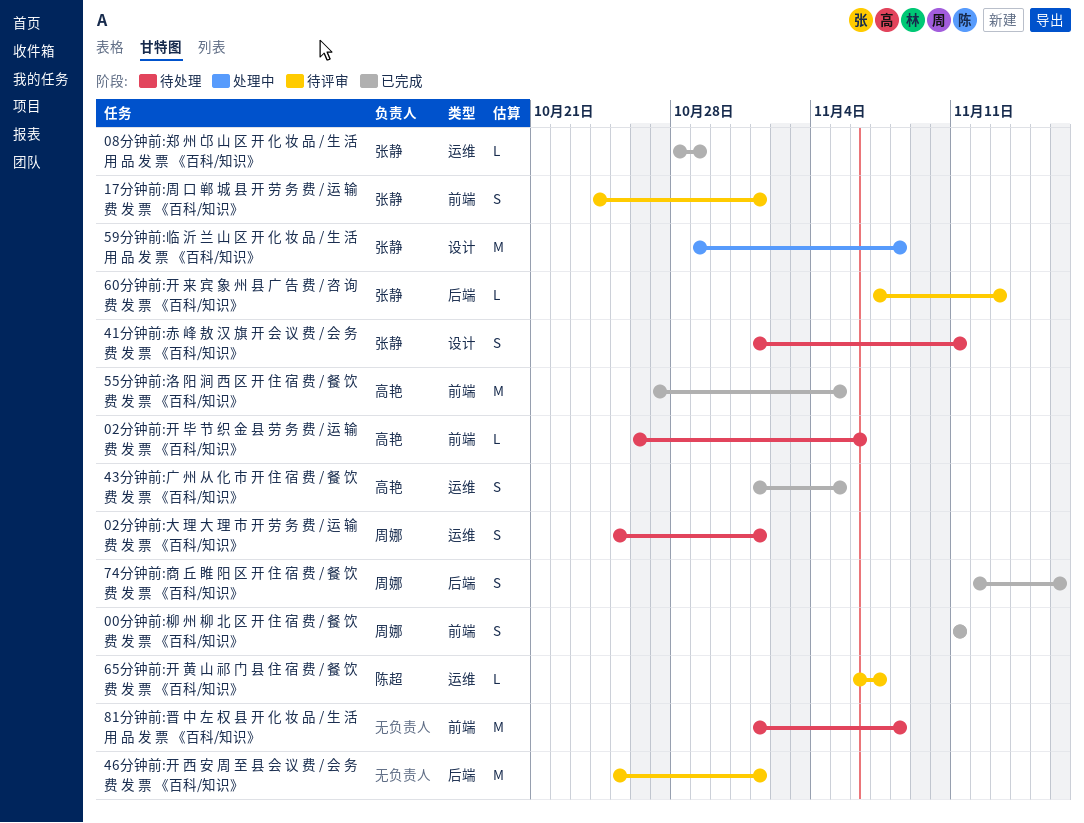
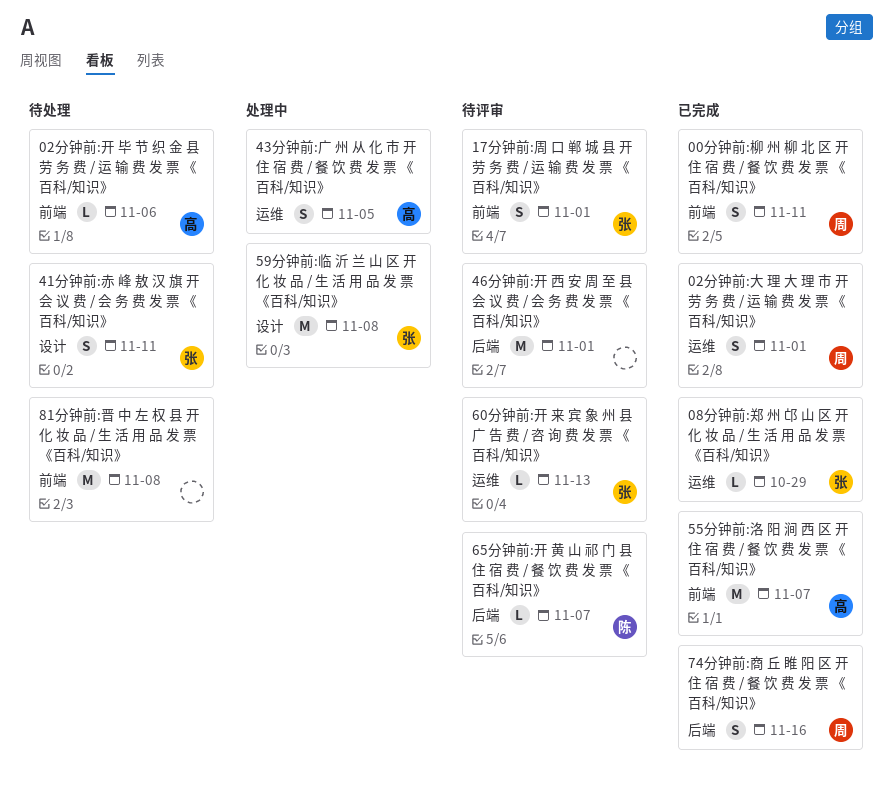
02分钟前:大 理 大 理 市 开 劳 务 费 / 运 输 费 发 票 《百科/知识》, status: 待处理 -> 已完成
43分钟前:广 州 从 化 市 开 住 宿 费 / 餐 饮 费 发 票 《百科/知识》, status: 已完成 -> 处理中
55分钟前:洛 阳 涧 西 区 开 住 宿 费 / 餐 饮 费 发 票 《百科/知识》, due: Nov 5 -> Nov 7
60分钟前:开 来 宾 象 州 县 广 告 费 / 咨 询 费 发 票 《百科/知识》, label: 后端 -> 运维
65分钟前:开 黄 山 祁 门 县 住 宿 费 / 餐 饮 费 发 票 《百科/知识》, label: 运维 -> 后端

